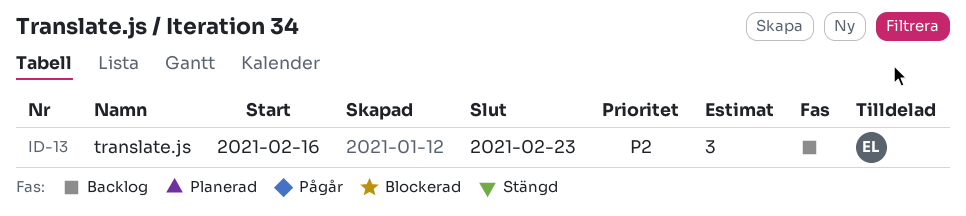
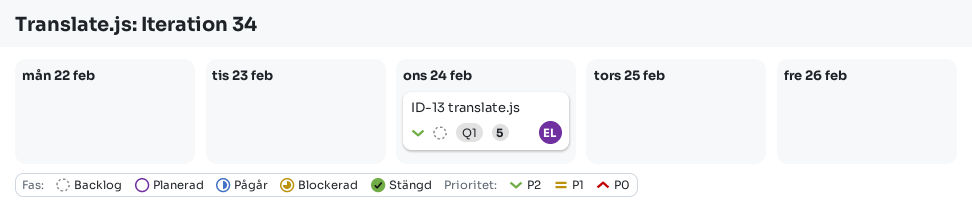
ID-13, estimate: 3 -> 5
ID-13, due: Feb 23 -> Feb 24

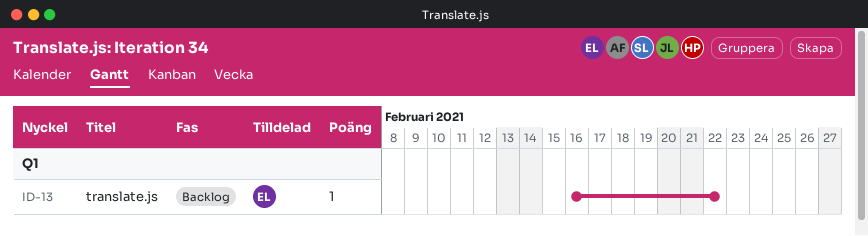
ID-13, estimate: 5 -> 1
ID-13, due: Feb 24 -> Feb 22

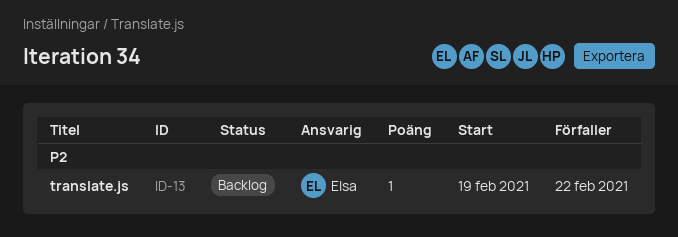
ID-13, start: Feb 16 -> Feb 19

